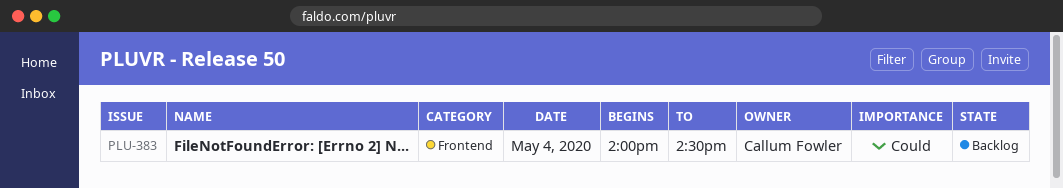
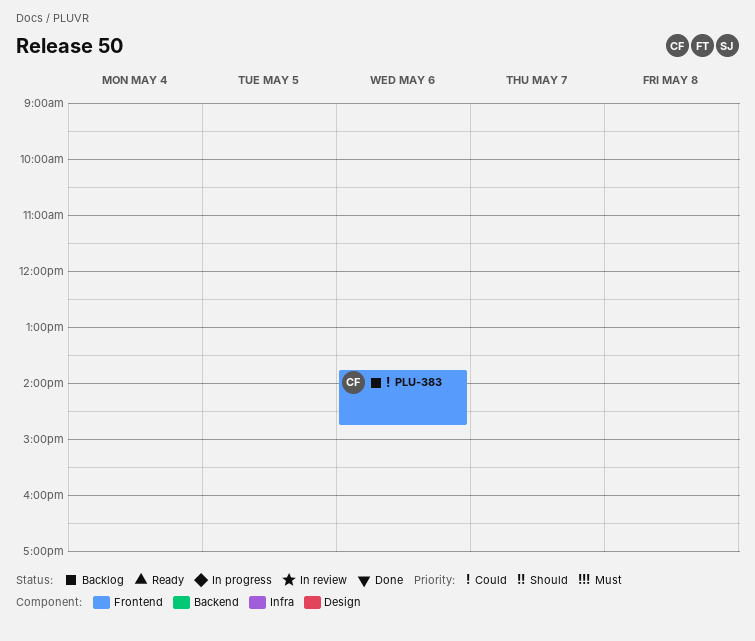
PLU-383, day: May 4 -> May 6
PLU-383, begins: 14:00 -> 13:45
PLU-383, ends: 14:30 -> 14:45

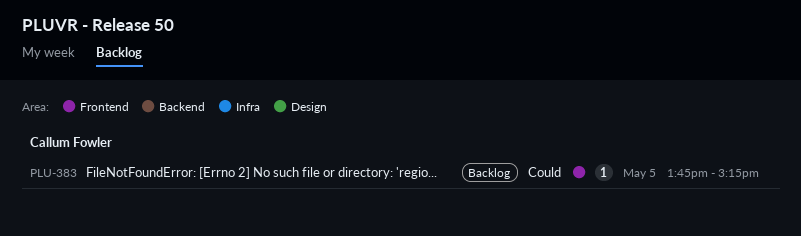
PLU-383, day: May 6 -> May 5
PLU-383, ends: 14:45 -> 15:15

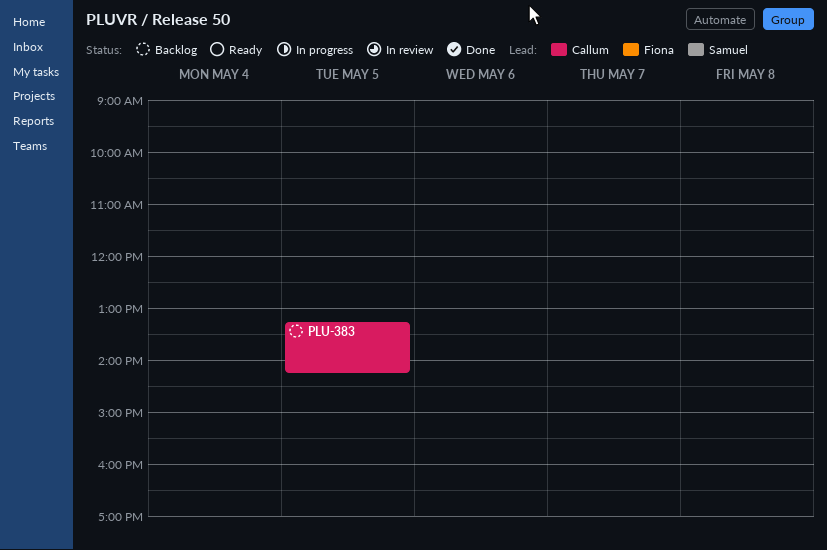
PLU-383, begins: 13:45 -> 13:15
PLU-383, ends: 15:15 -> 14:15

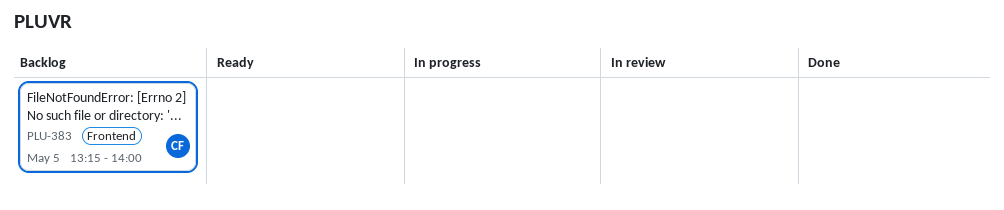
PLU-383, ends: 14:15 -> 14:00

